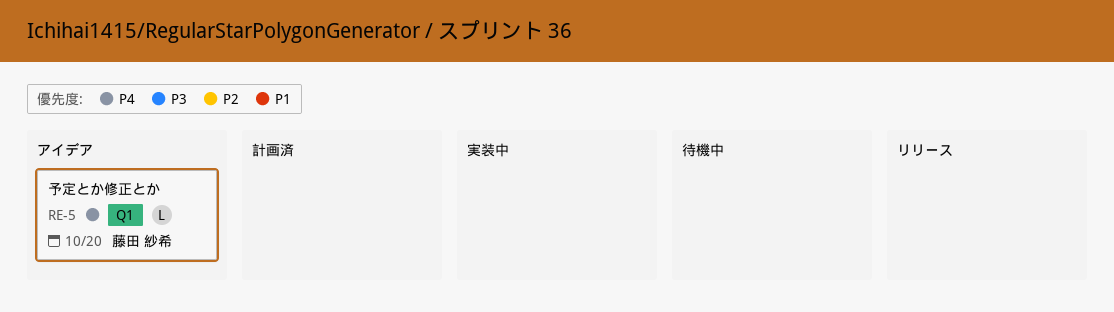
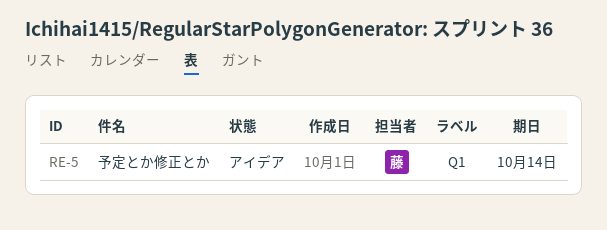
RE-5, due: Oct 20 -> Oct 14

